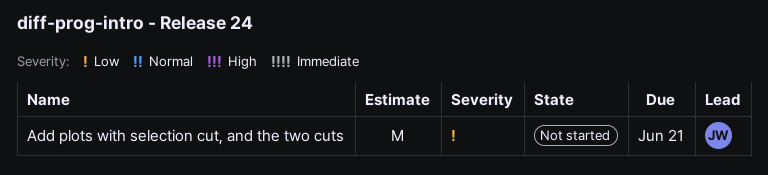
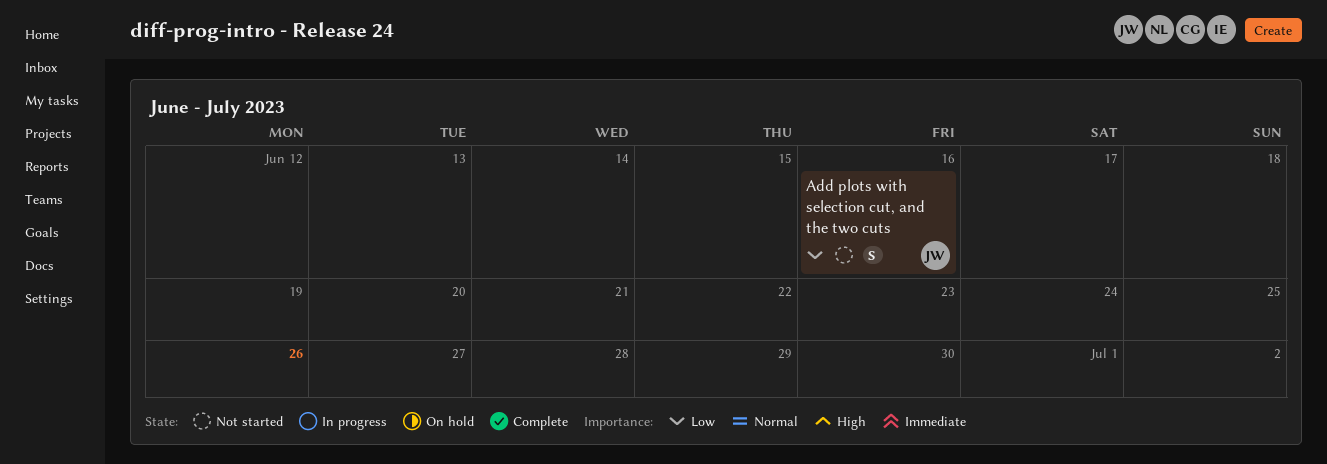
Add plots with selection cut, and the two cuts, estimate: M -> S
Add plots with selection cut, and the two cuts, due: Jun 21 -> Jun 16

